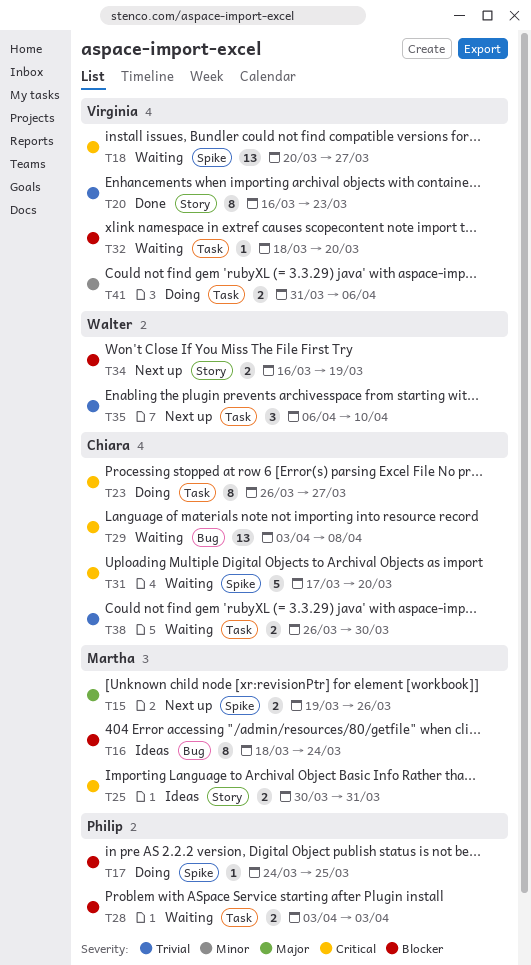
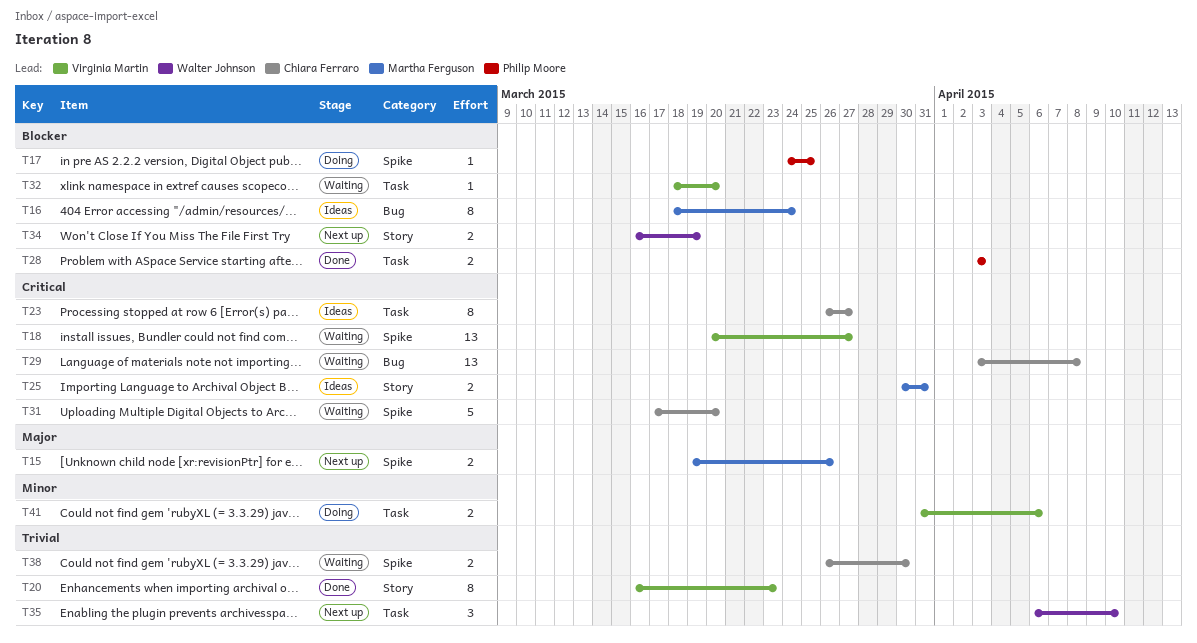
T23, status: Doing -> Ideas
T28, status: Waiting -> Done
T38, label: Task -> Spike

